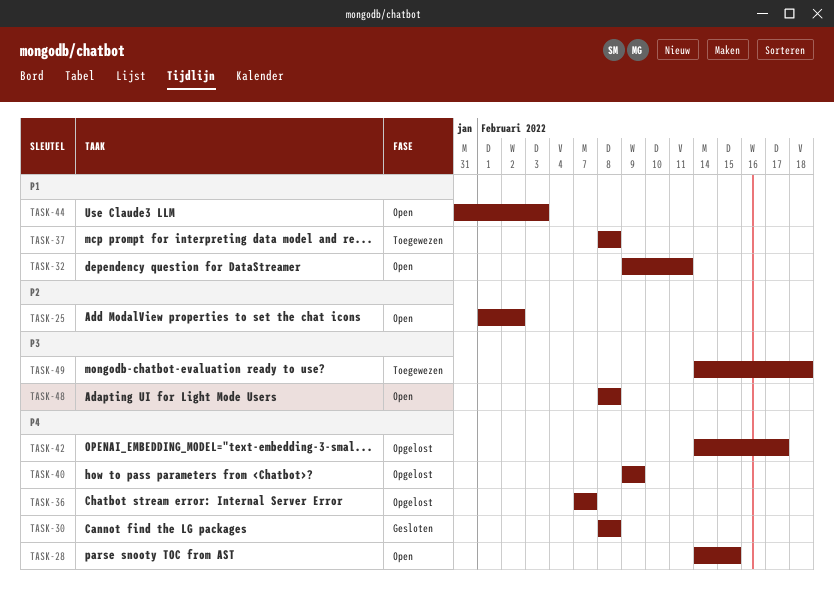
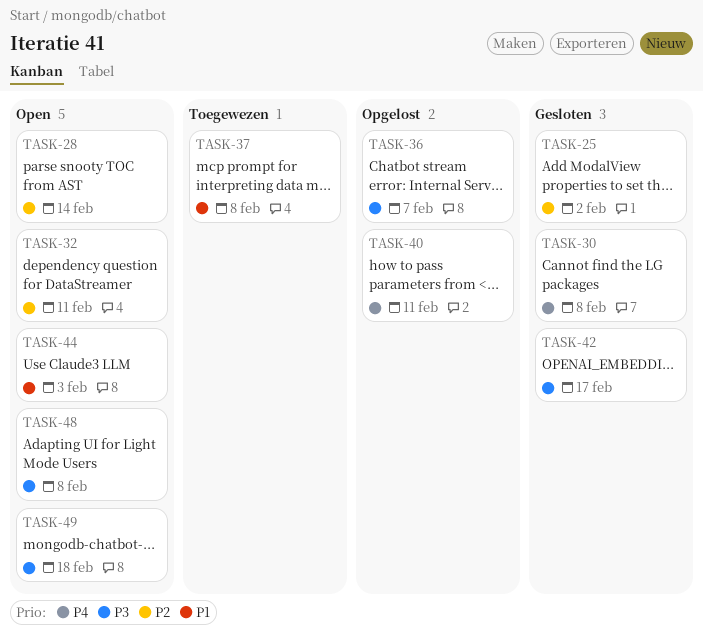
TASK-25, status: Open -> Gesloten
TASK-28, priority: P4 -> P2
TASK-28, due: Feb 15 -> Feb 14
TASK-32, priority: P1 -> P2
TASK-36, priority: P4 -> P3
TASK-40, due: Feb 9 -> Feb 11
TASK-42, status: Opgelost -> Gesloten
TASK-42, priority: P4 -> P3
TASK-49, status: Toegewezen -> Open

